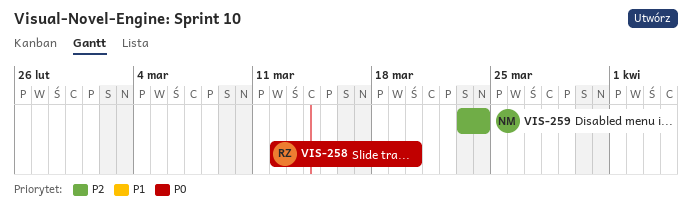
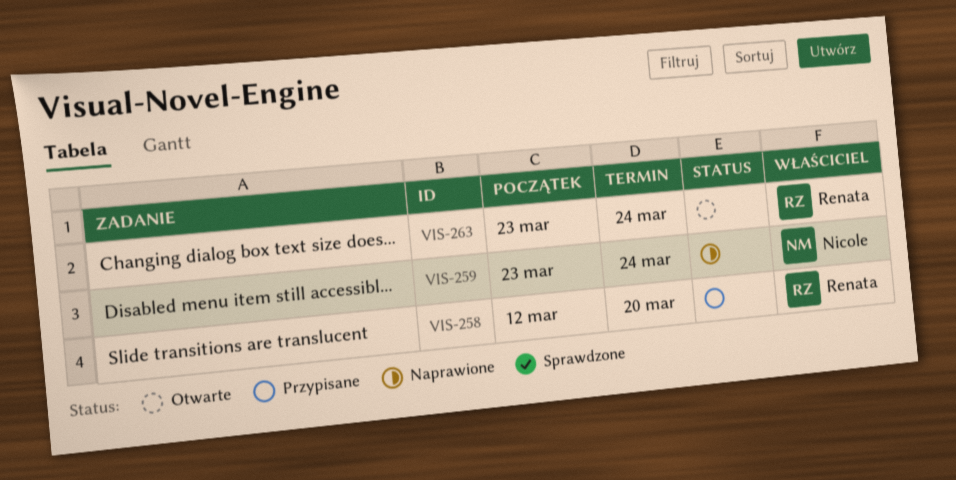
VIS-263: none -> present

